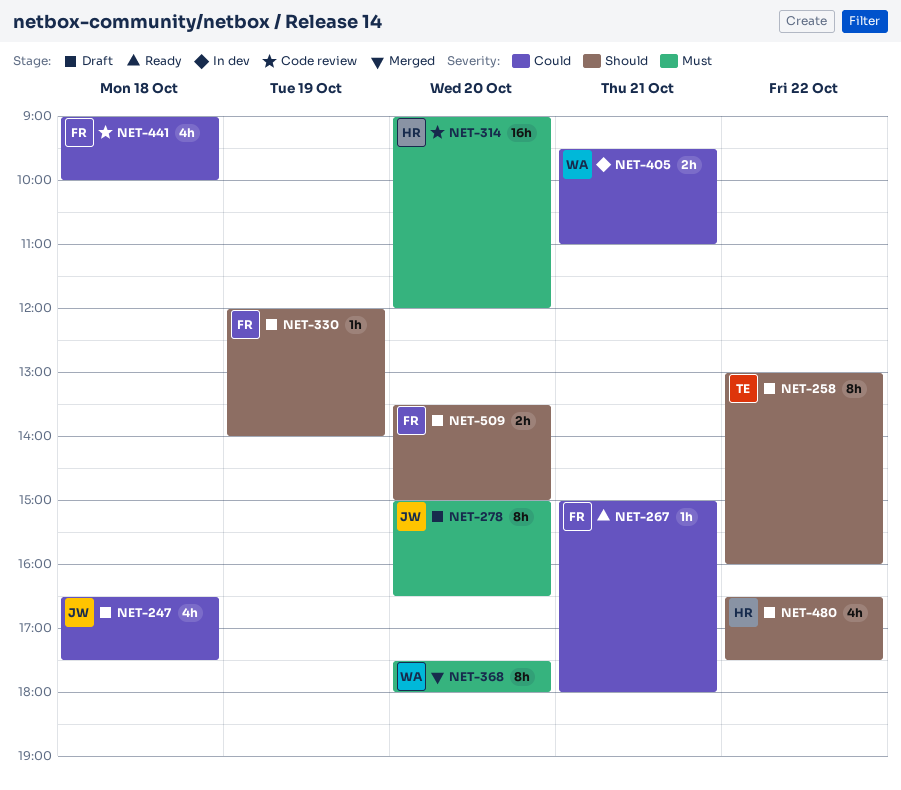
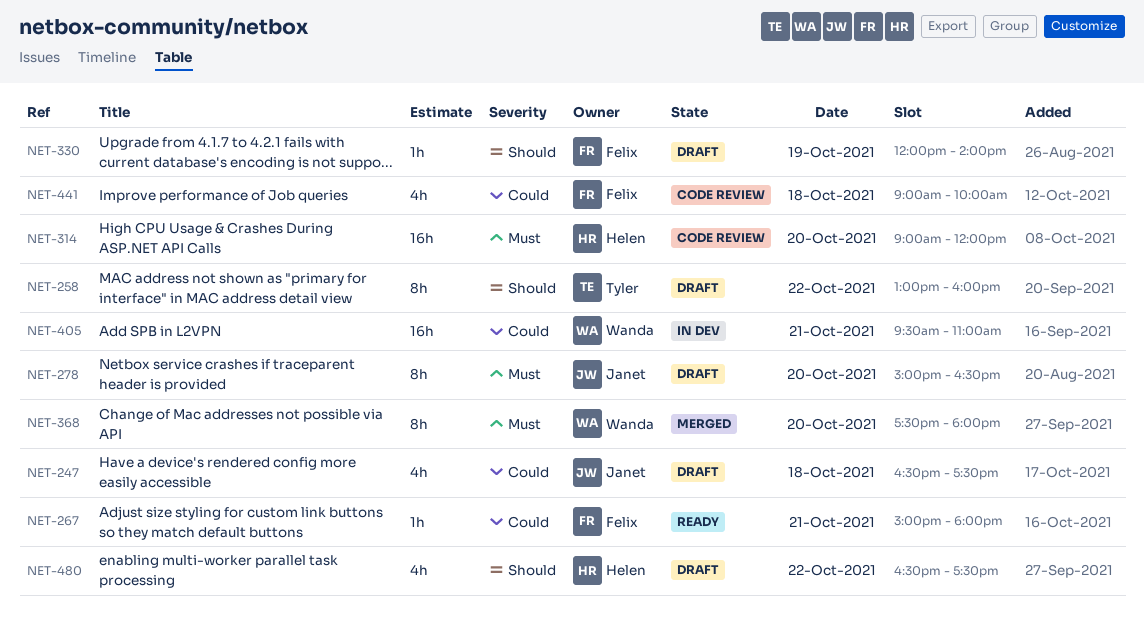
NET-405, estimate: 2h -> 16h
NET-509: present -> none

